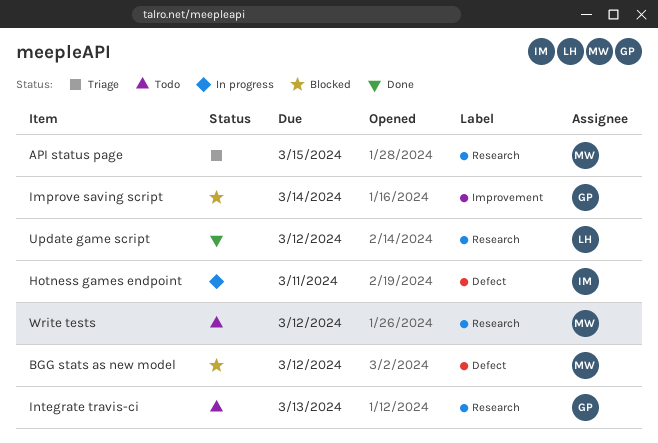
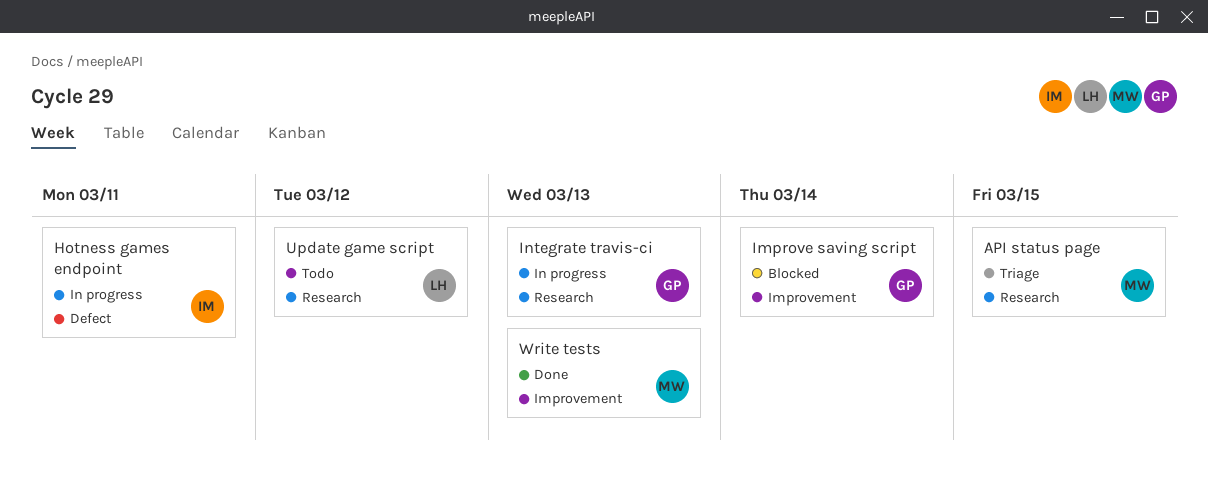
BGG stats as new model: present -> none
Integrate travis-ci, status: Todo -> In progress
Update game script, status: Done -> Todo
Write tests, status: Todo -> Done
Write tests, label: Research -> Improvement
Write tests, due: Mar 12 -> Mar 13

